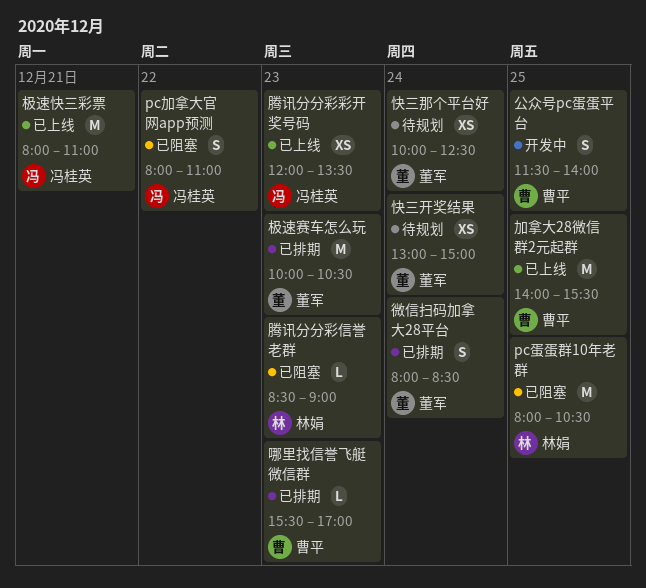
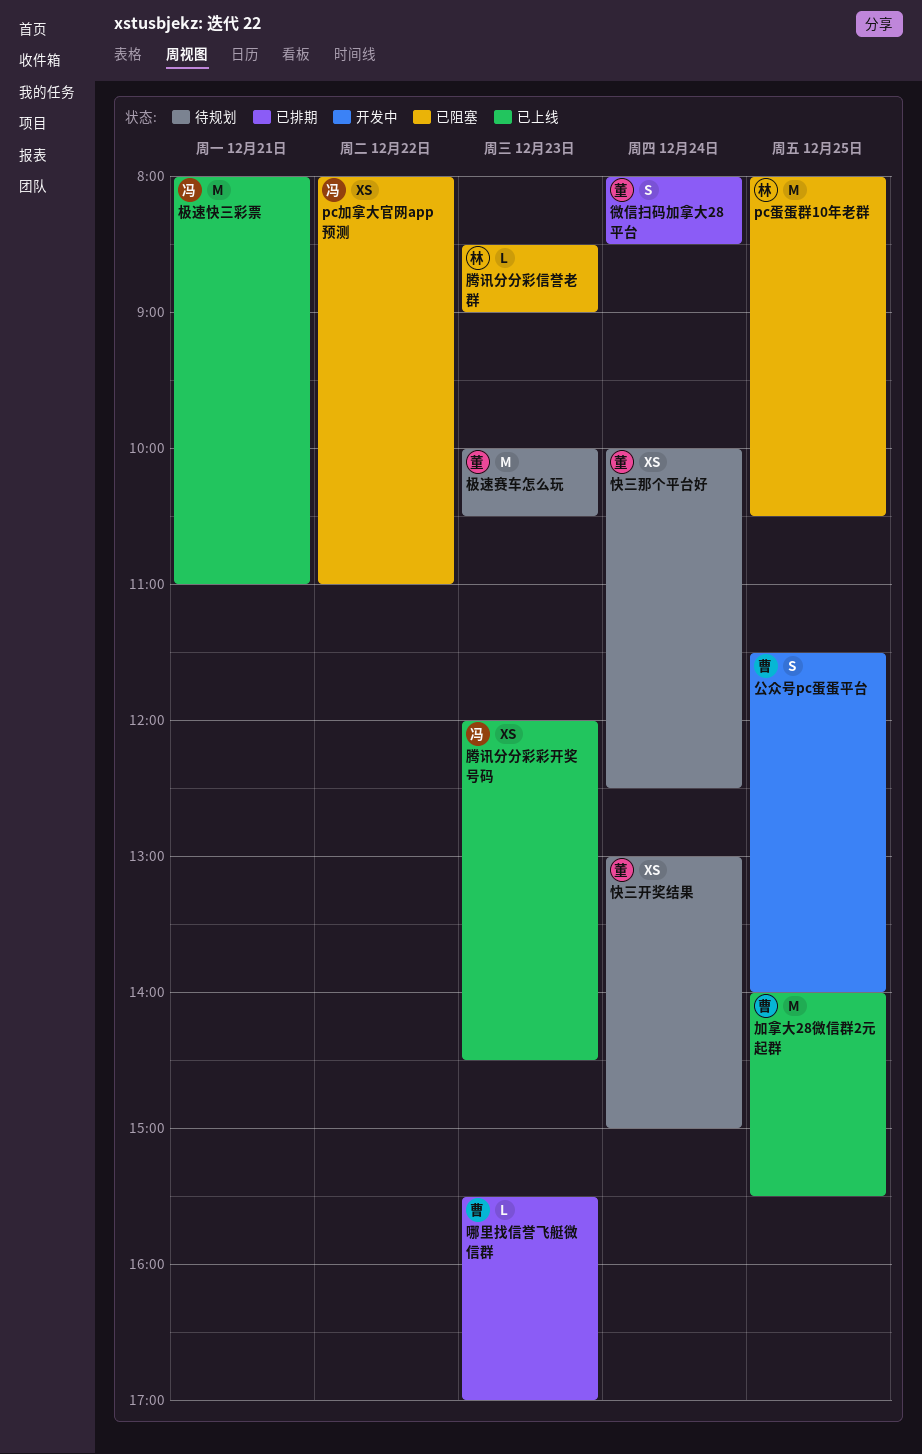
pc加拿大官网app预测, estimate: S -> XS
极速赛车怎么玩, status: 已排期 -> 待规划
腾讯分分彩彩开奖号码, ends: 13:30 -> 14:30

